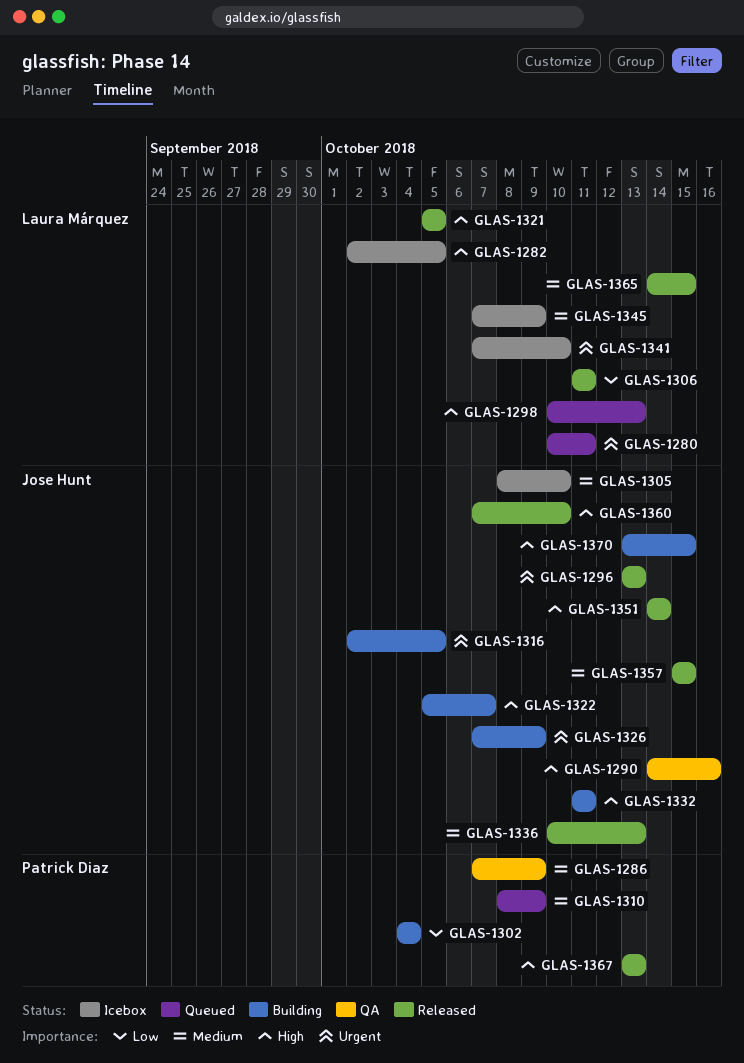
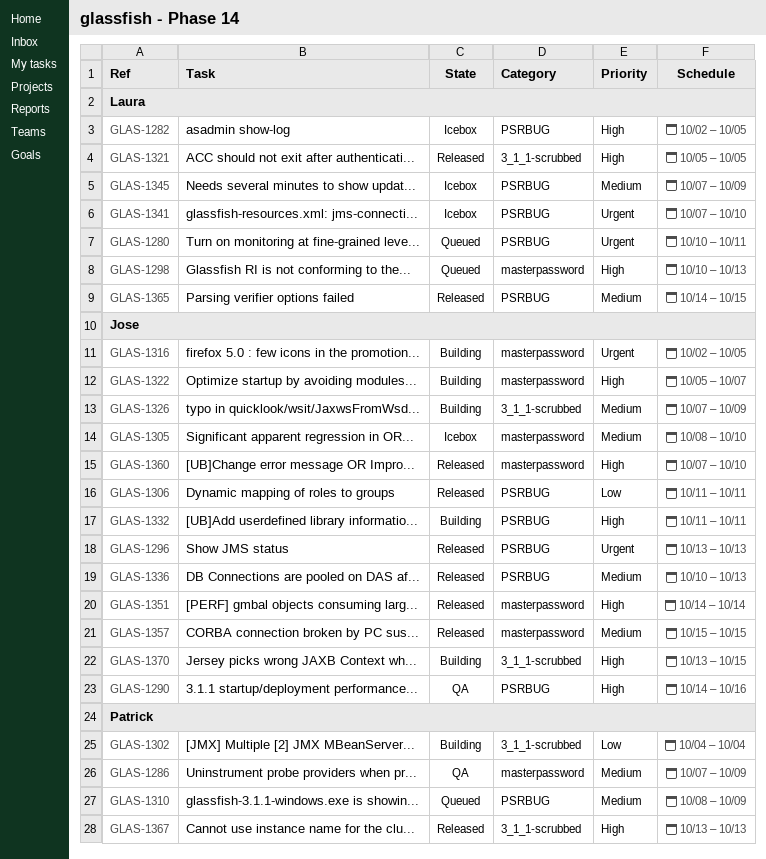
GLAS-1306, owner: Laura Márquez -> Jose Hunt
GLAS-1326, priority: Urgent -> Medium

